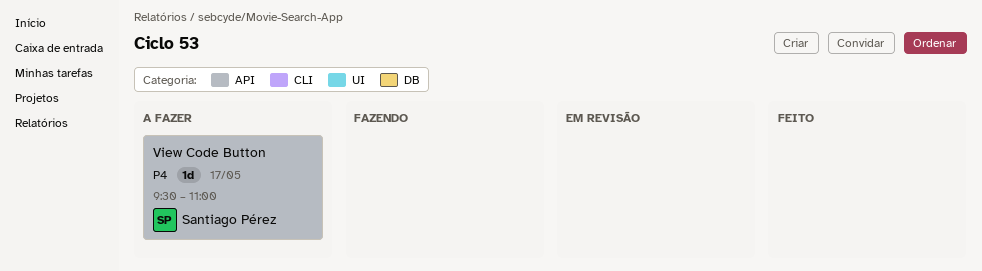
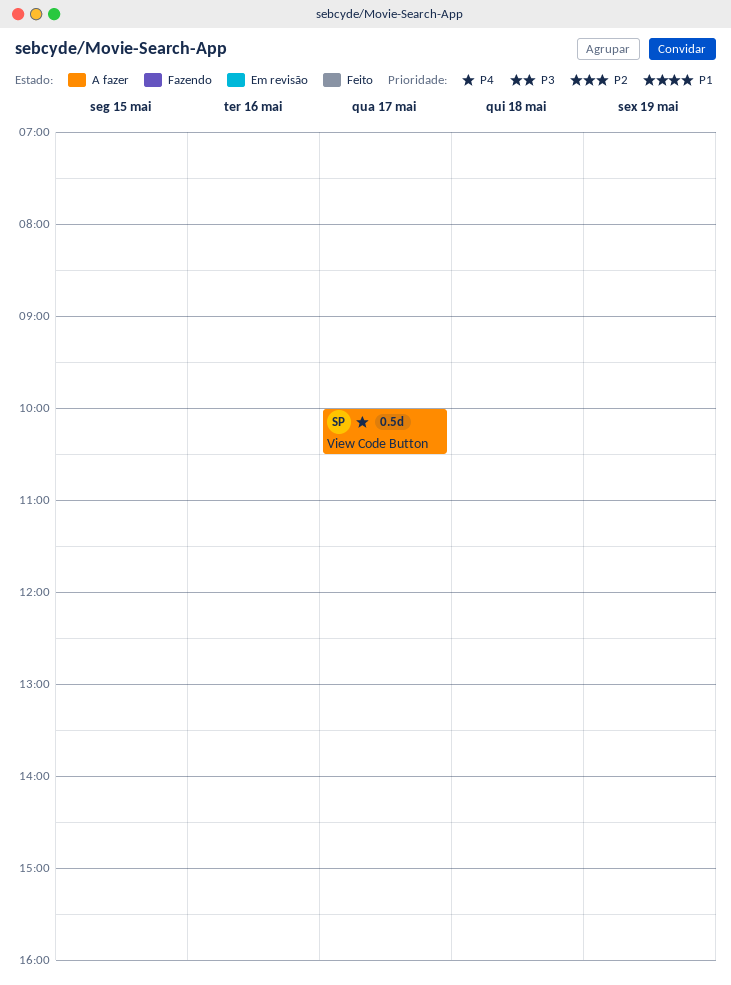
View Code Button, estimate: 1d -> 0.5d
View Code Button, begins: 09:30 -> 10:00
View Code Button, ends: 11:00 -> 10:30

